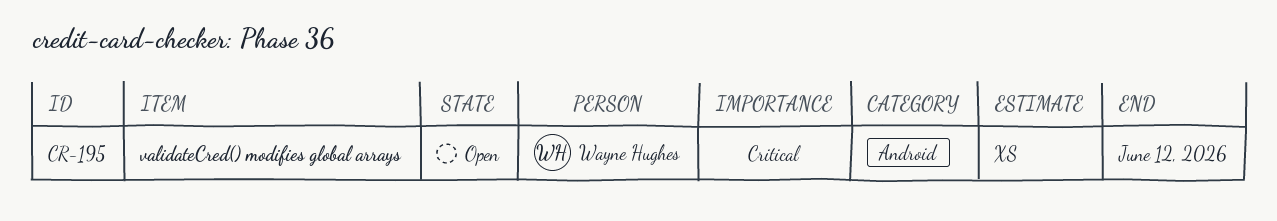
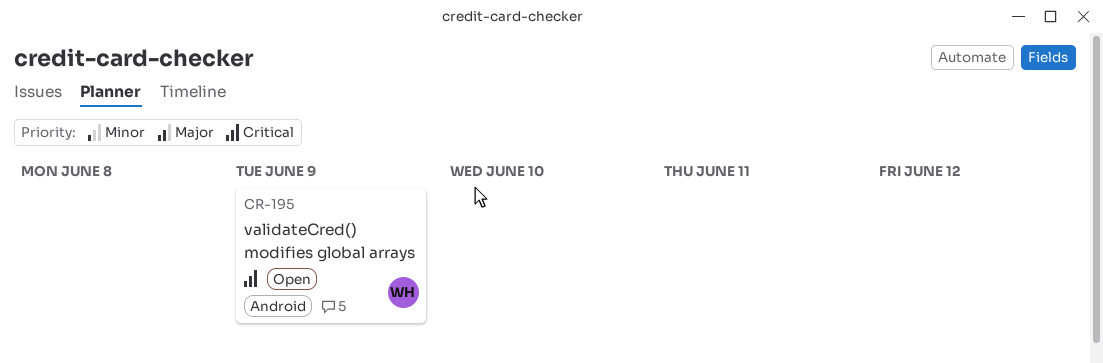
CR-195, due: Jun 12 -> Jun 9

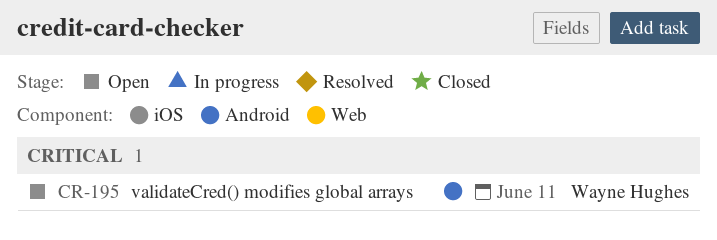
CR-195, due: Jun 9 -> Jun 11

